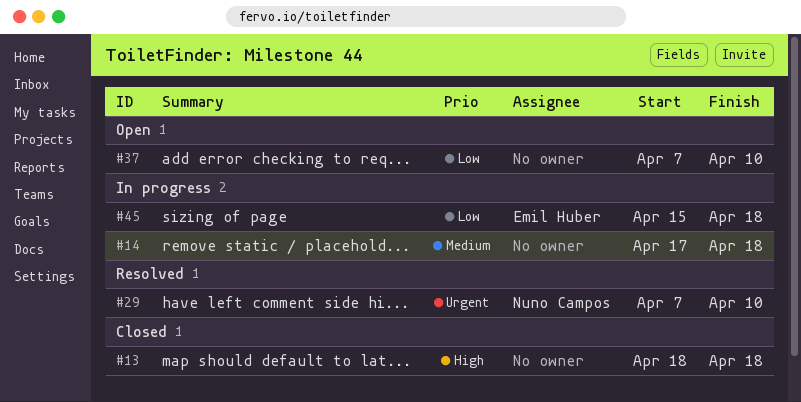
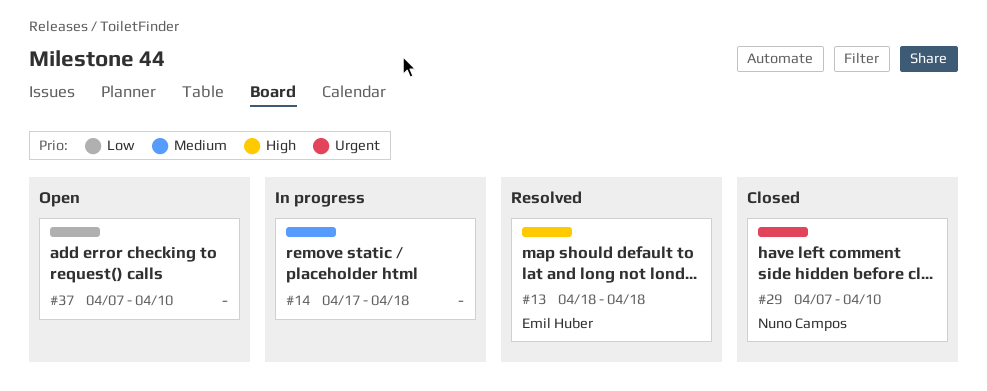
#13, status: Closed -> Resolved
#13, owner: none -> Emil Huber
#29, status: Resolved -> Closed
#45: present -> none

